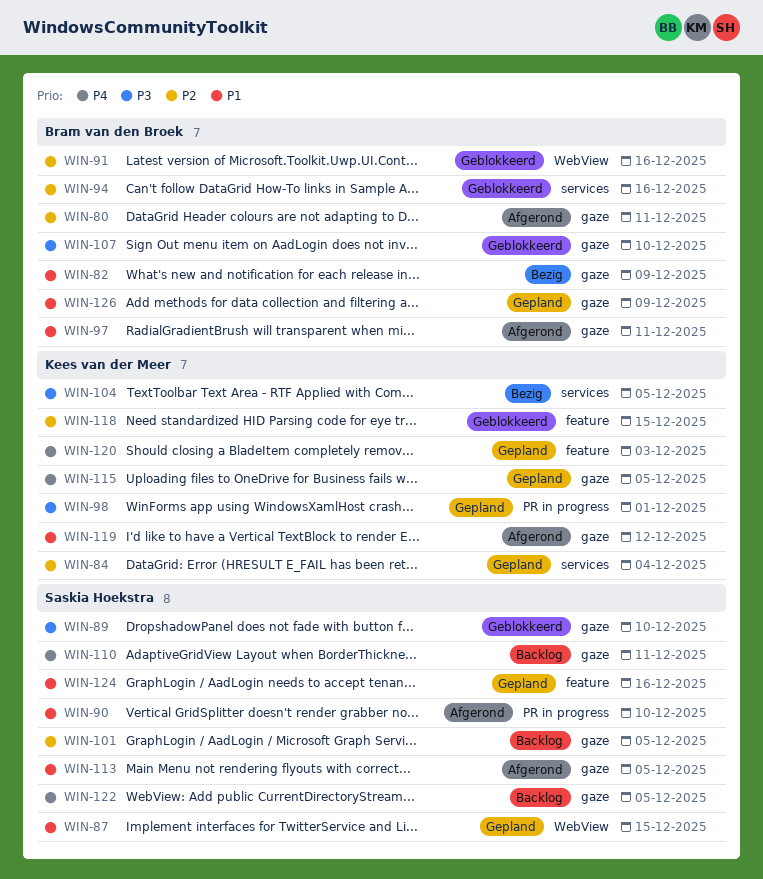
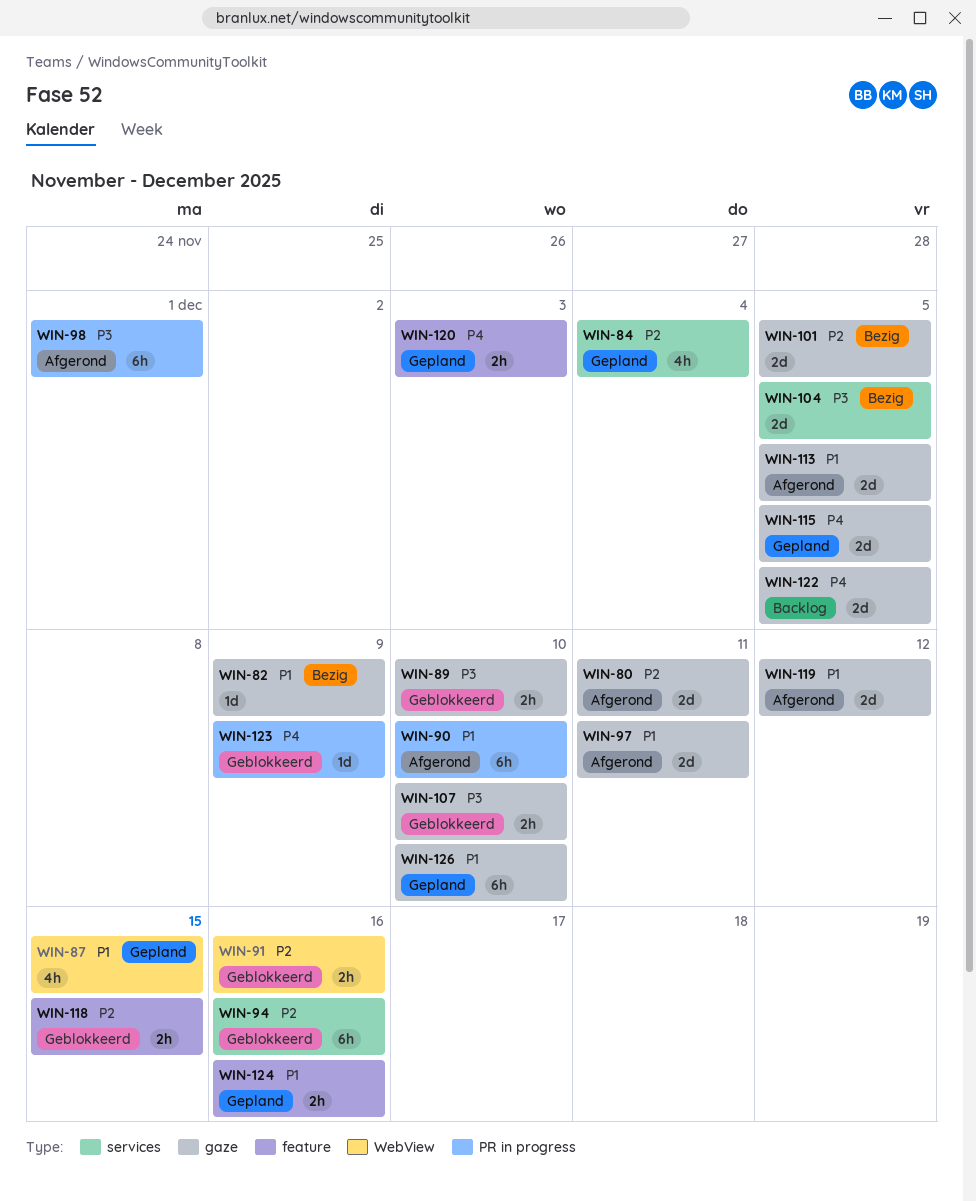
WIN-98, status: Gepland -> Afgerond
WIN-101, status: Backlog -> Bezig
WIN-110: present -> none
WIN-123: none -> present
WIN-126, due: Dec 9 -> Dec 10

